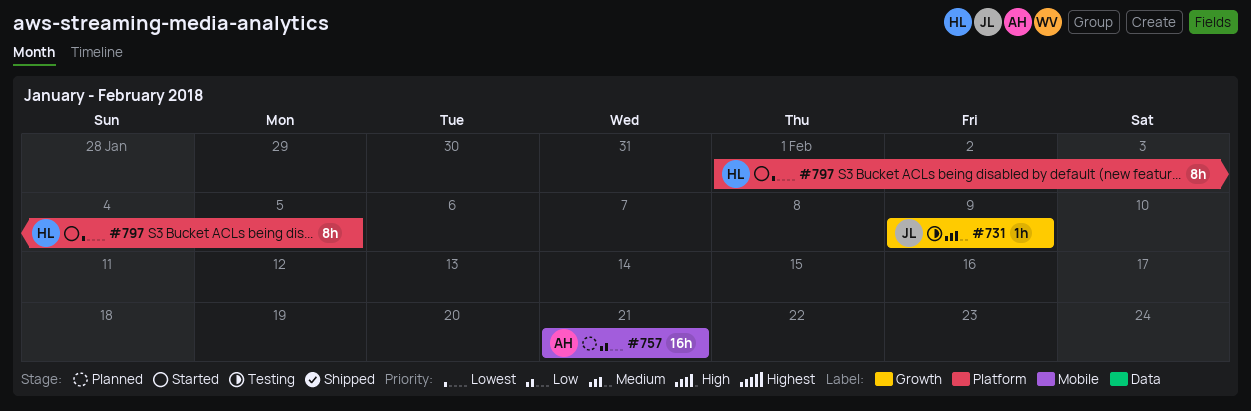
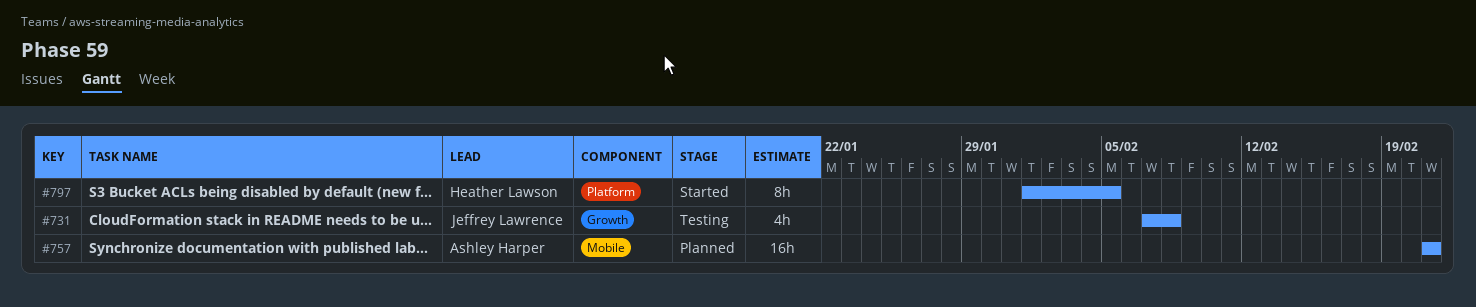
#731, estimate: 1h -> 4h
#731, start: Feb 9 -> Feb 7
#731, due: Feb 9 -> Feb 8

